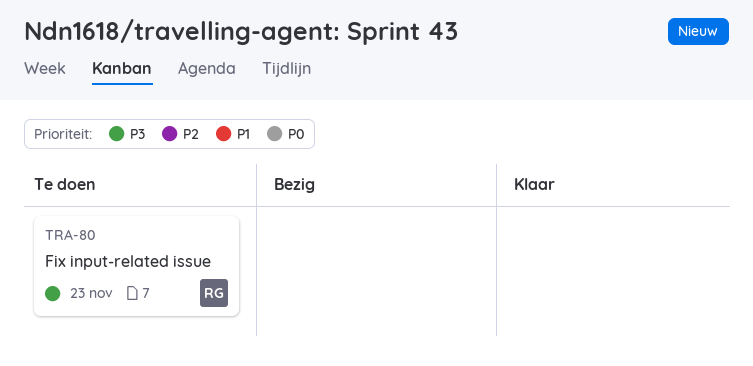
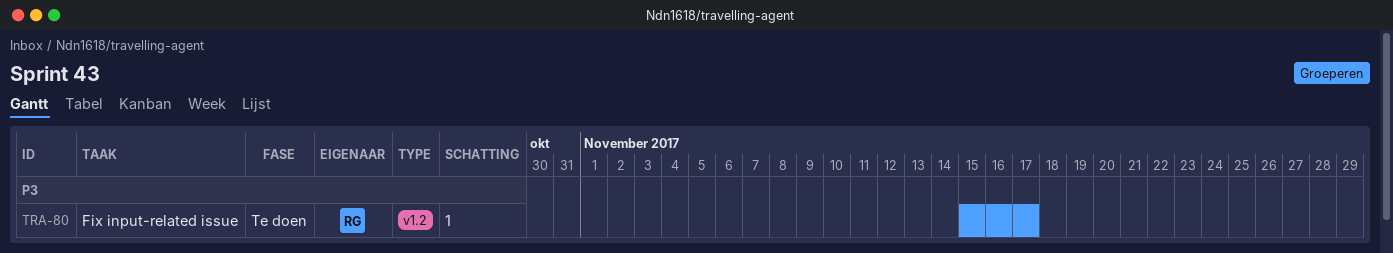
TRA-80, due: Nov 23 -> Nov 17

